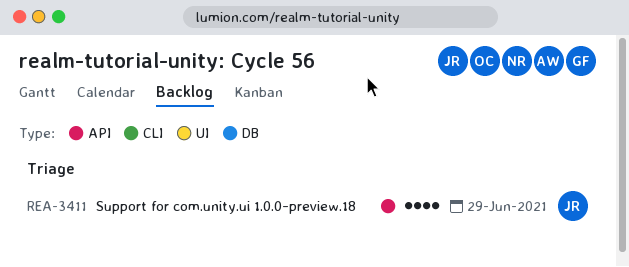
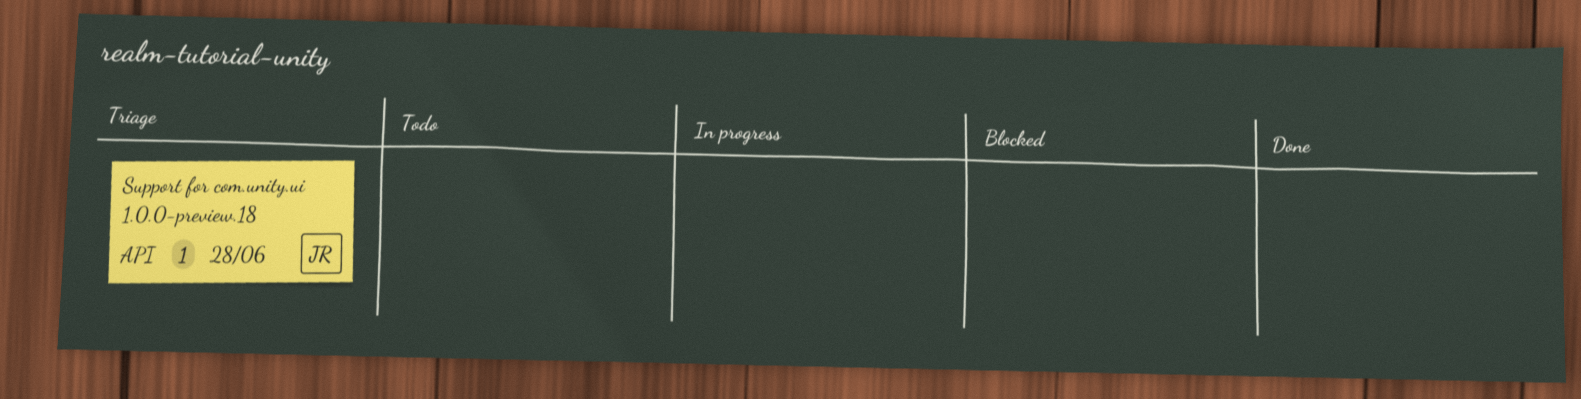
Support for com.unity.ui 1.0.0-preview.18, estimate: 4 -> 1
Support for com.unity.ui 1.0.0-preview.18, due: Jun 29 -> Jun 28

